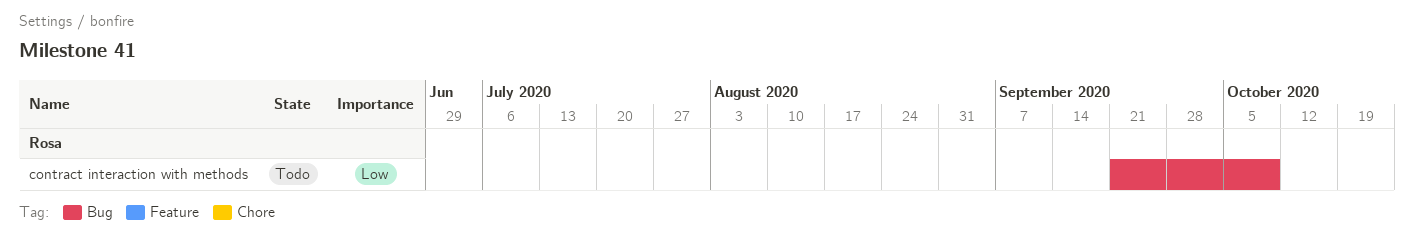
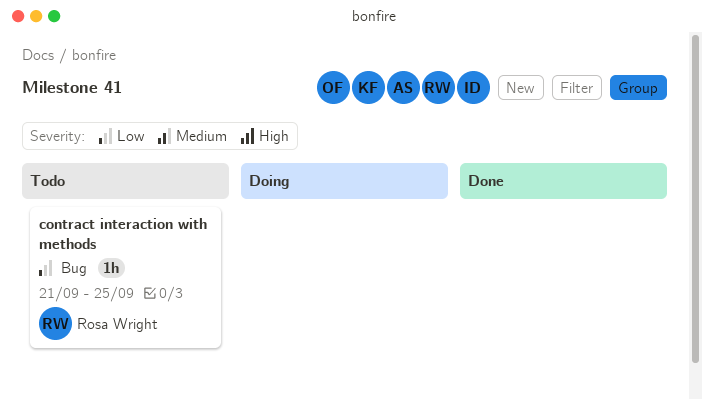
contract interaction with methods, due: Oct 9 -> Sep 25

